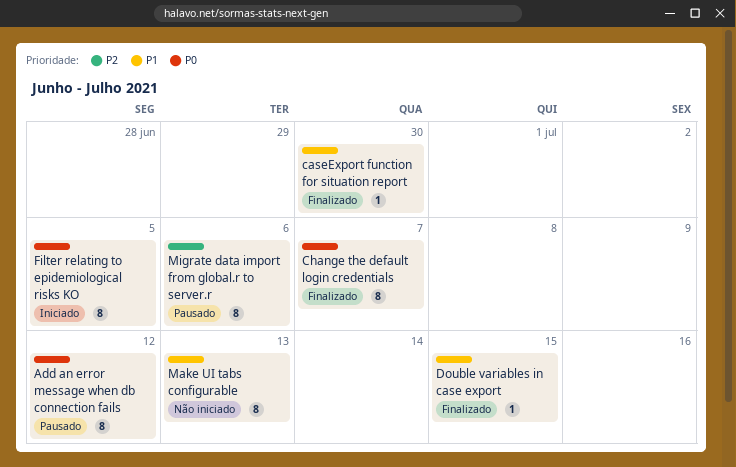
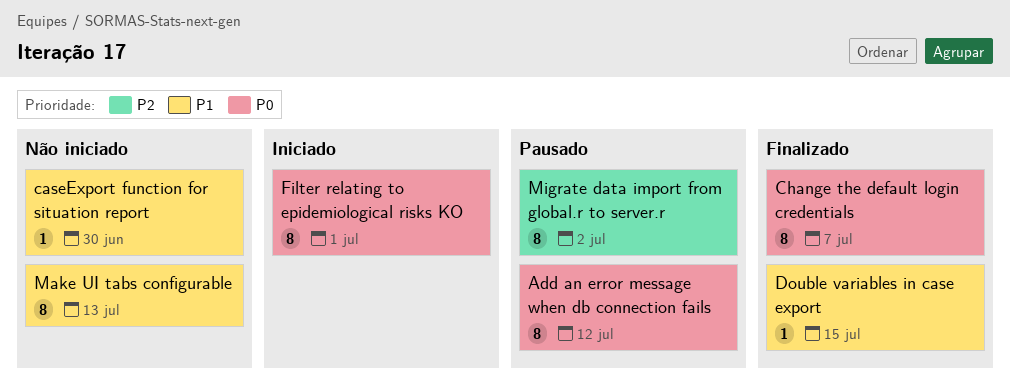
caseExport function for situation report, status: Finalizado -> Não iniciado
Filter relating to epidemiological risks KO, due: Jul 5 -> Jul 1
Migrate data import from global.r to server.r, due: Jul 6 -> Jul 2

